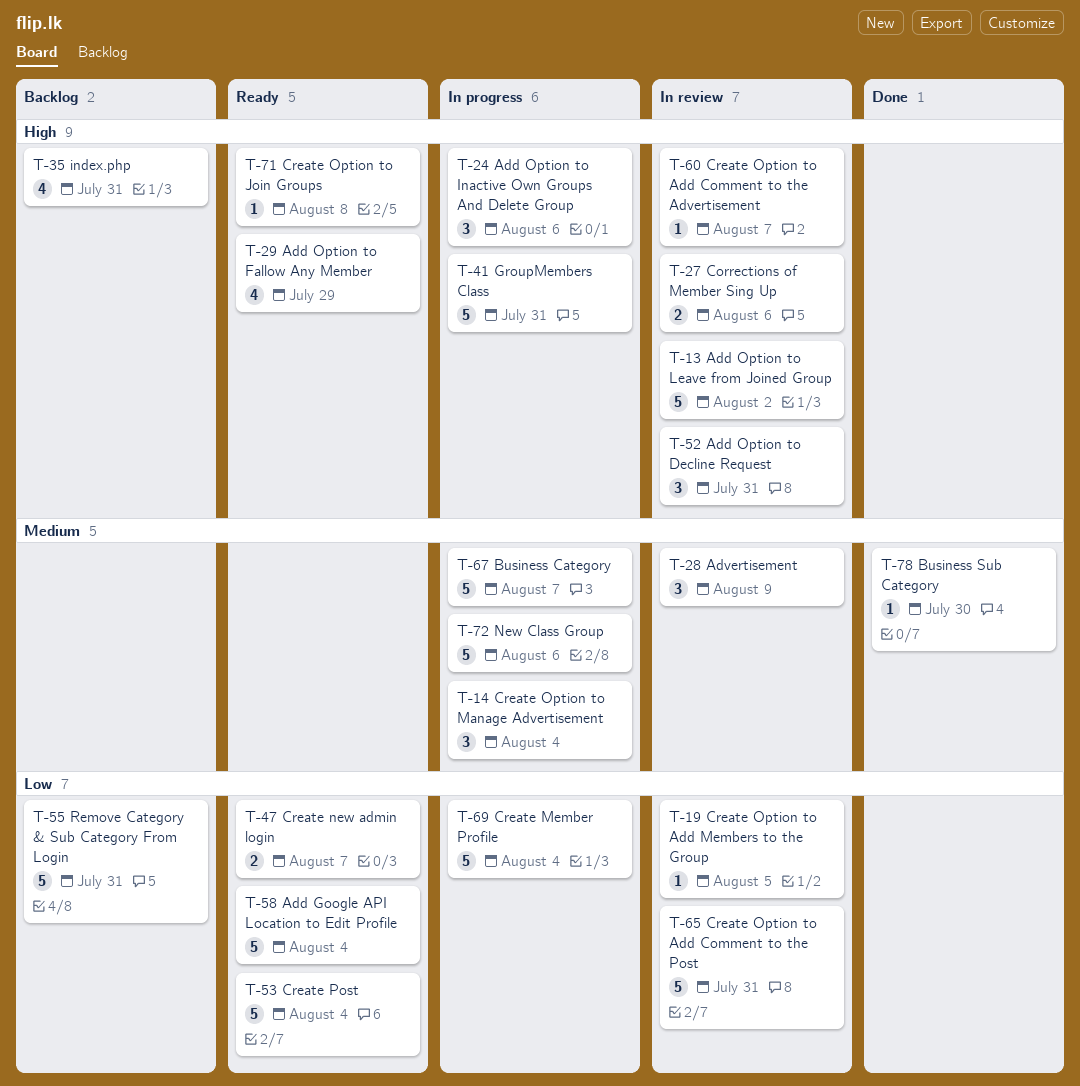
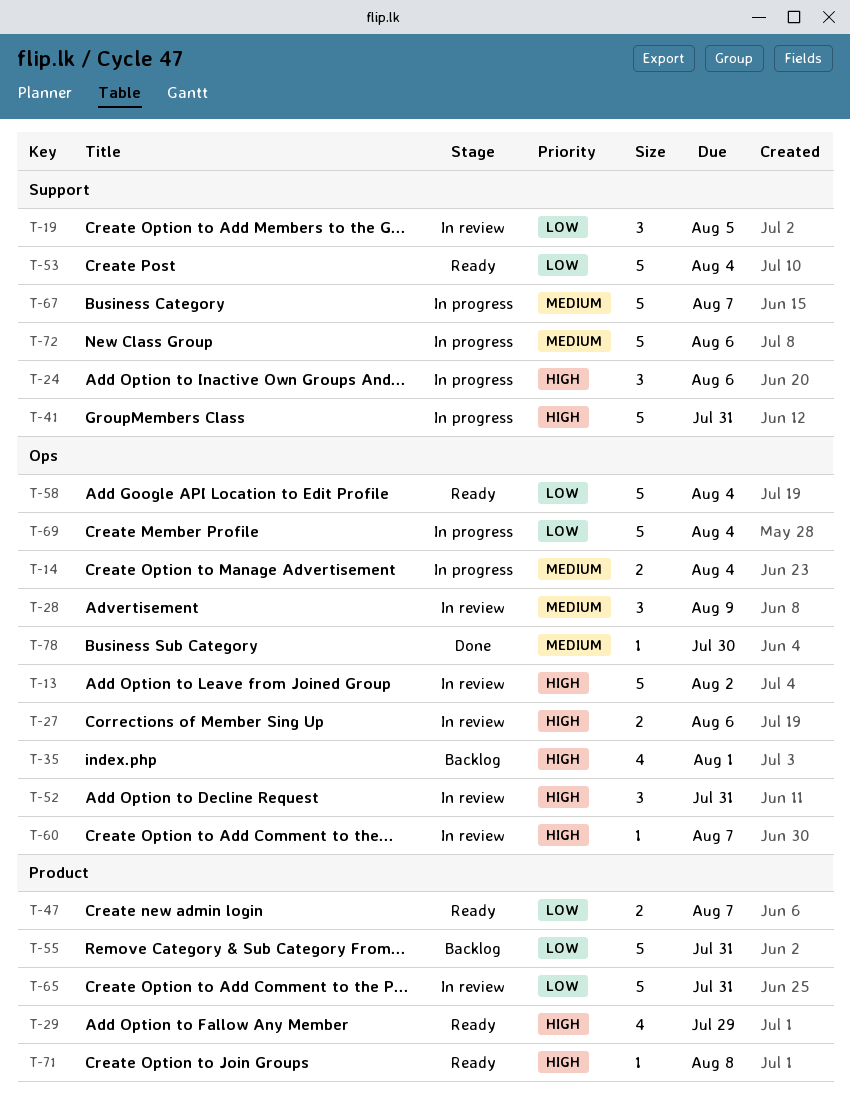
T-14, estimate: 3 -> 2
T-19, estimate: 1 -> 3
T-35, due: Jul 31 -> Aug 1

